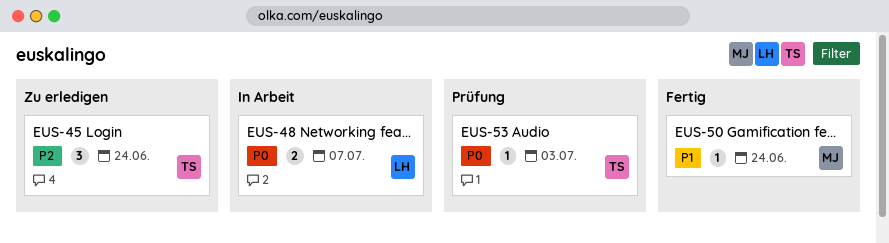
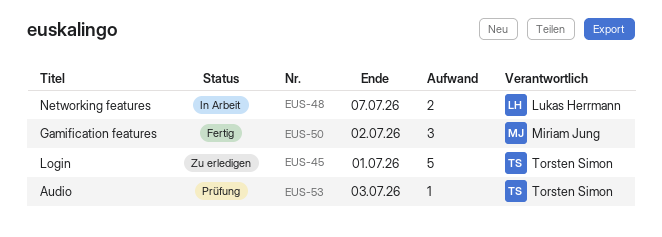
EUS-45, estimate: 3 -> 5
EUS-45, due: Jun 24 -> Jul 1
EUS-50, estimate: 1 -> 3
EUS-50, due: Jun 24 -> Jul 2

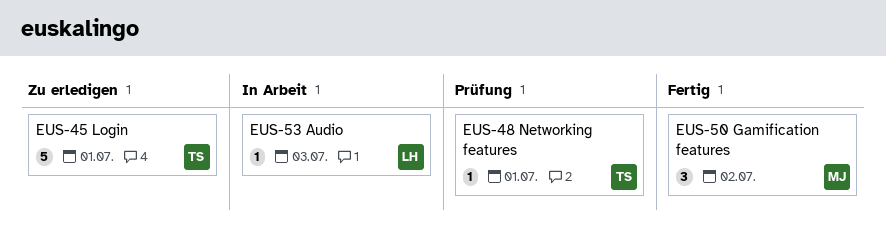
EUS-48, status: In Arbeit -> Prüfung
EUS-48, owner: Lukas Herrmann -> Torsten Simon
EUS-48, estimate: 2 -> 1
EUS-48, due: Jul 7 -> Jul 1
EUS-53, status: Prüfung -> In Arbeit
EUS-53, owner: Torsten Simon -> Lukas Herrmann

